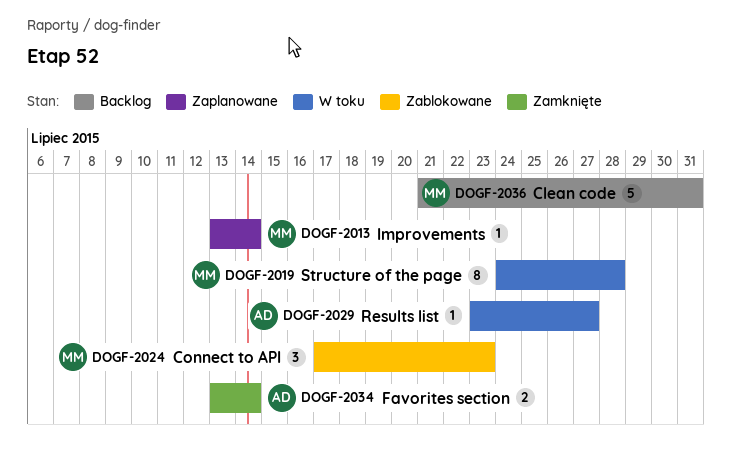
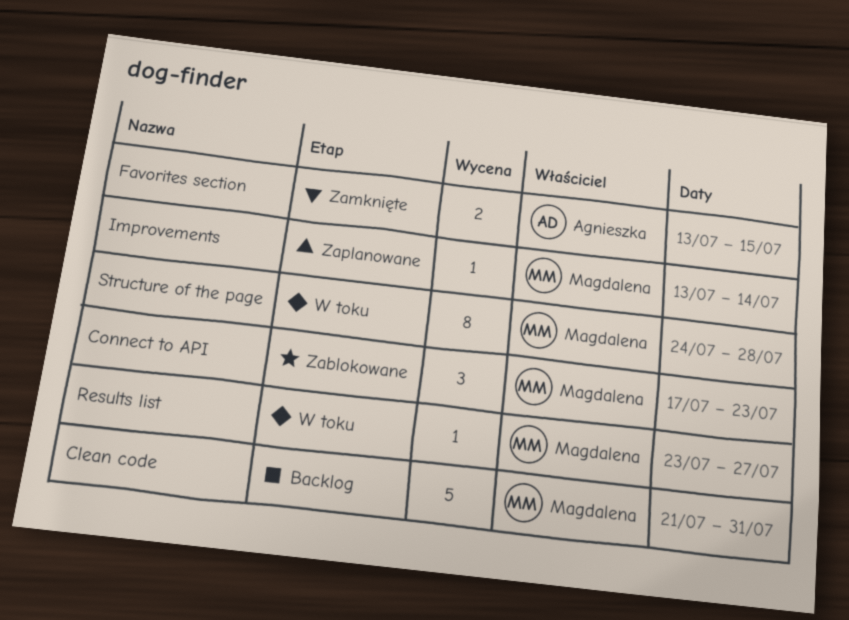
Favorites section, due: Jul 14 -> Jul 15
Results list, owner: Agnieszka -> Magdalena

